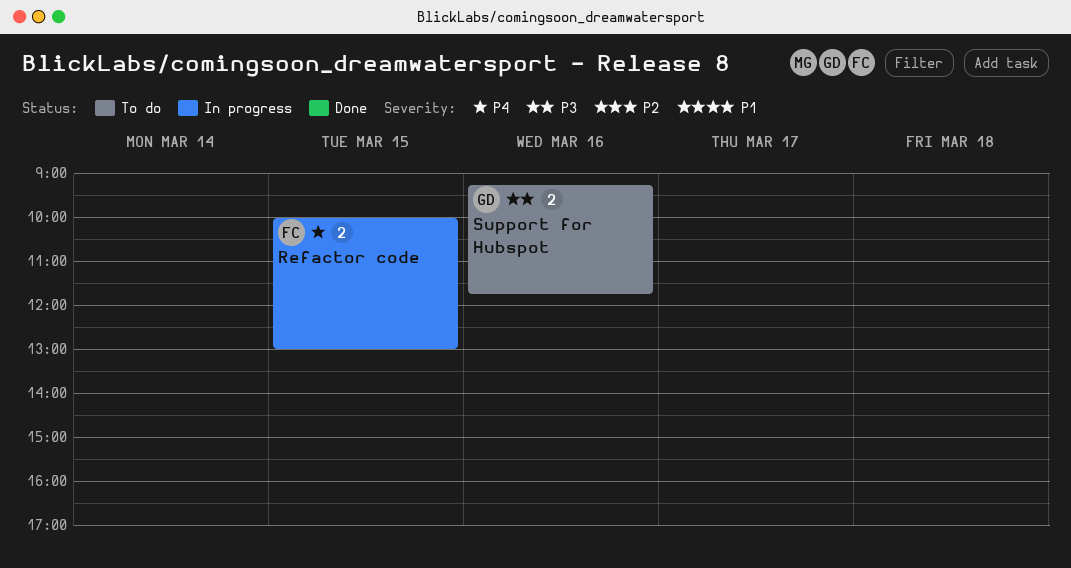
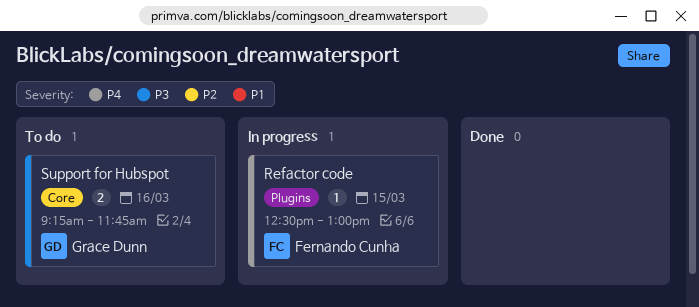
Refactor code, estimate: 2 -> 1
Refactor code, begins: 10:00 -> 12:30

